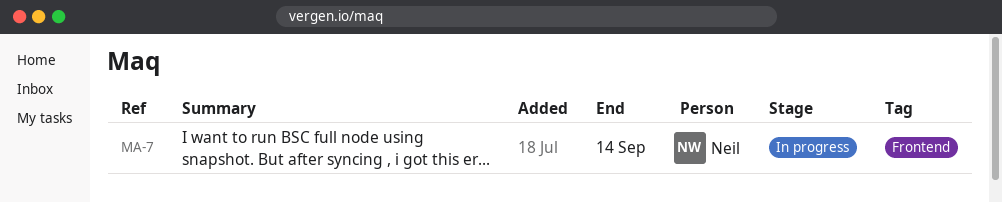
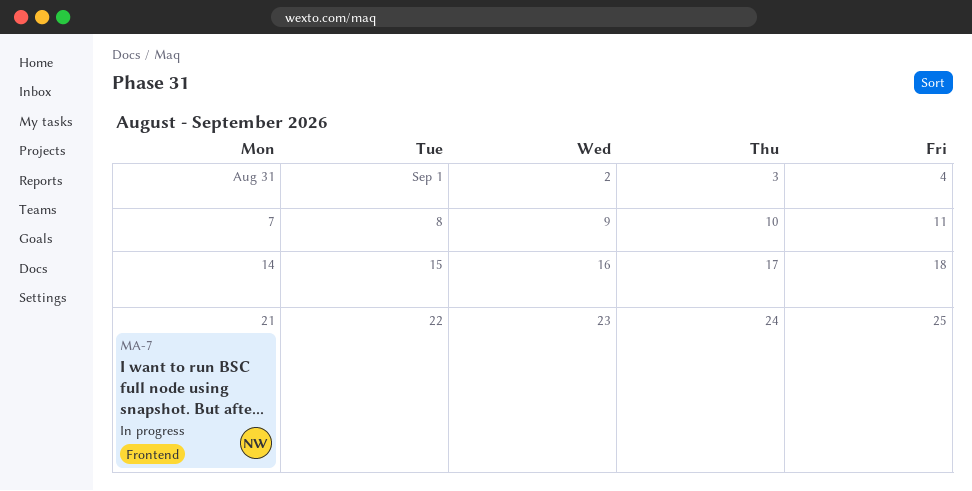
MA-7, due: Sep 14 -> Sep 21

